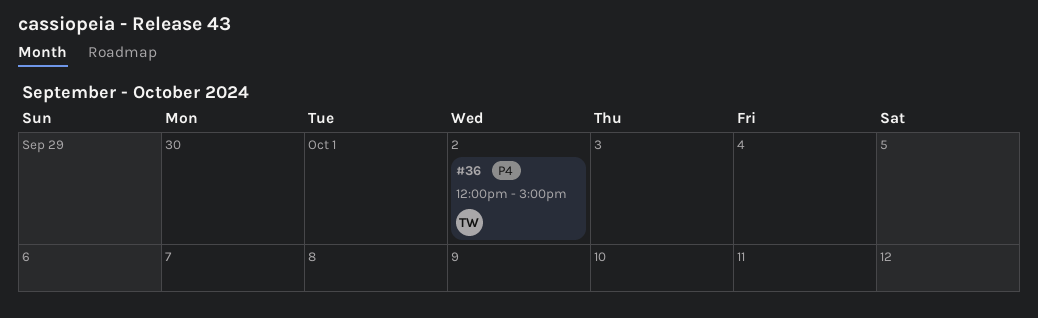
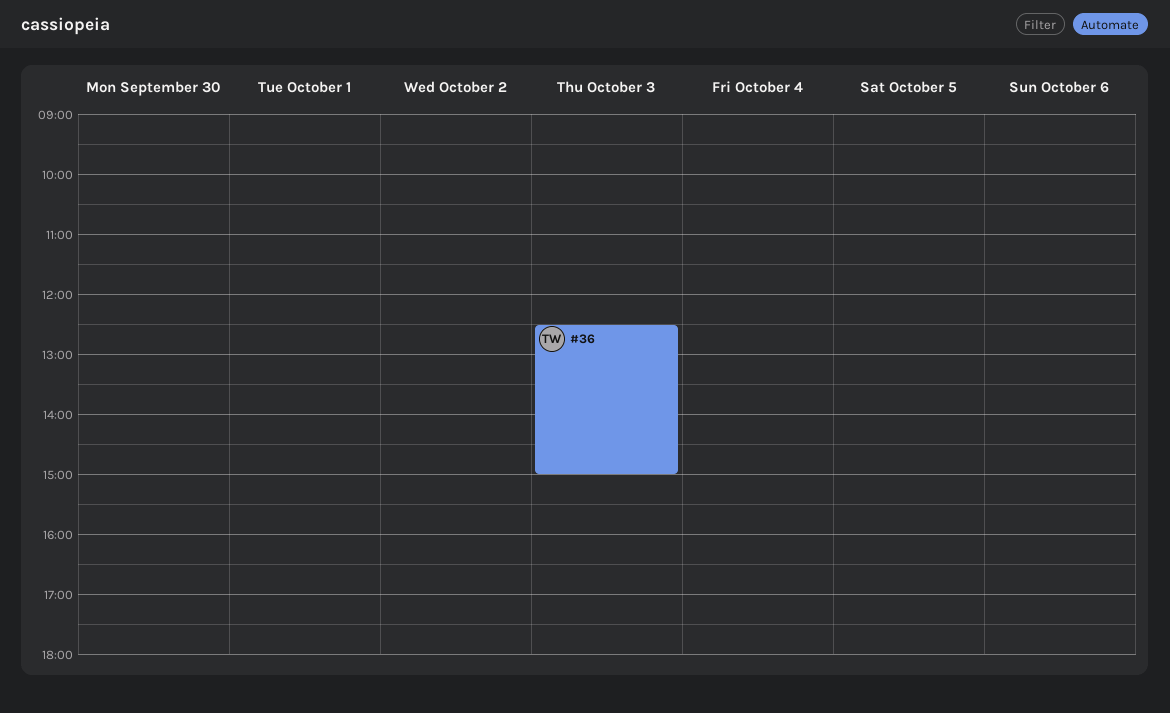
#36, day: Oct 2 -> Oct 3
#36, begins: 12:00 -> 12:30

